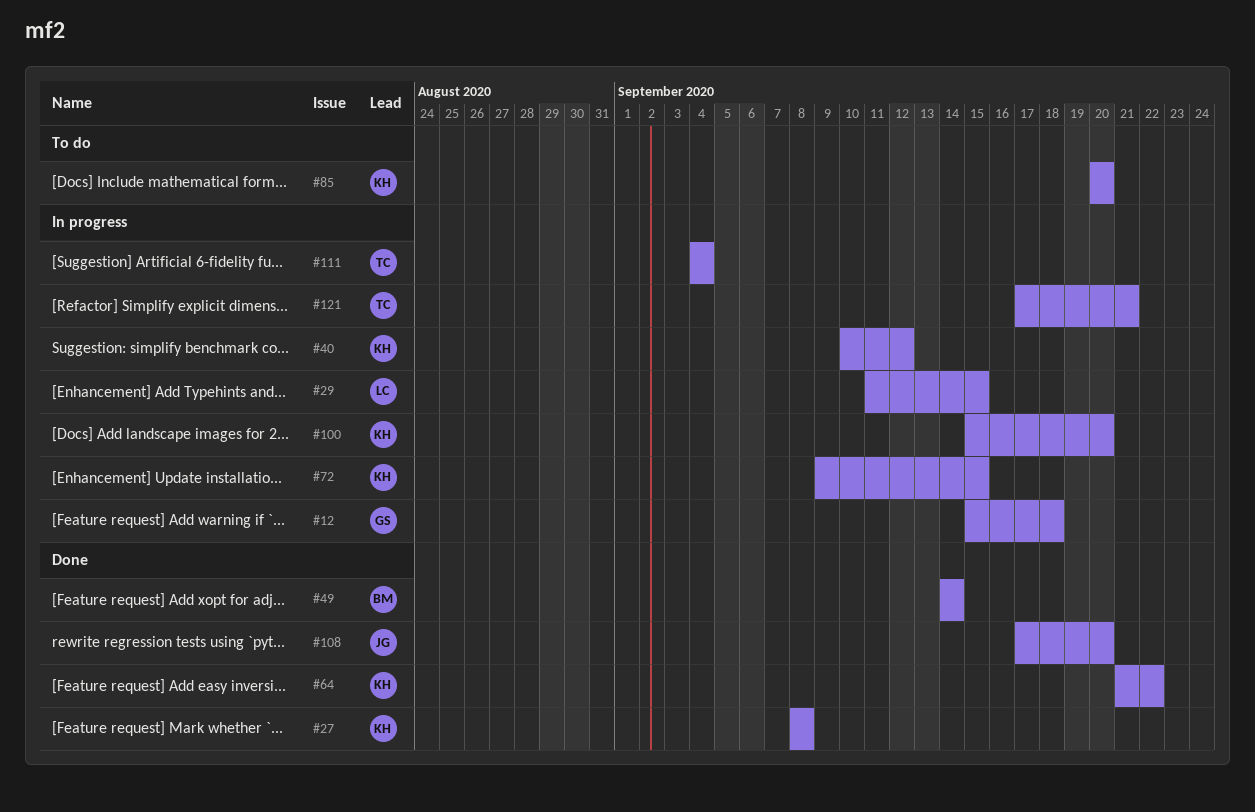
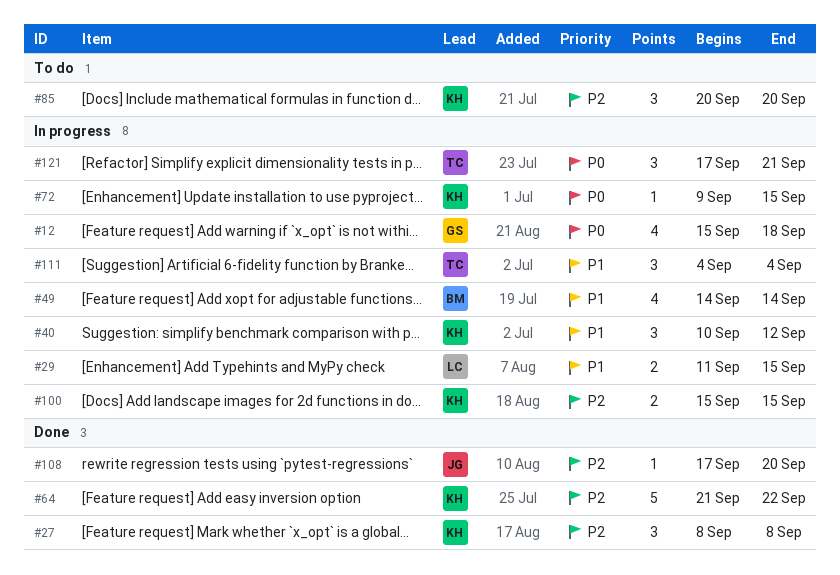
#49, status: Done -> In progress
#100, due: Sep 20 -> Sep 15

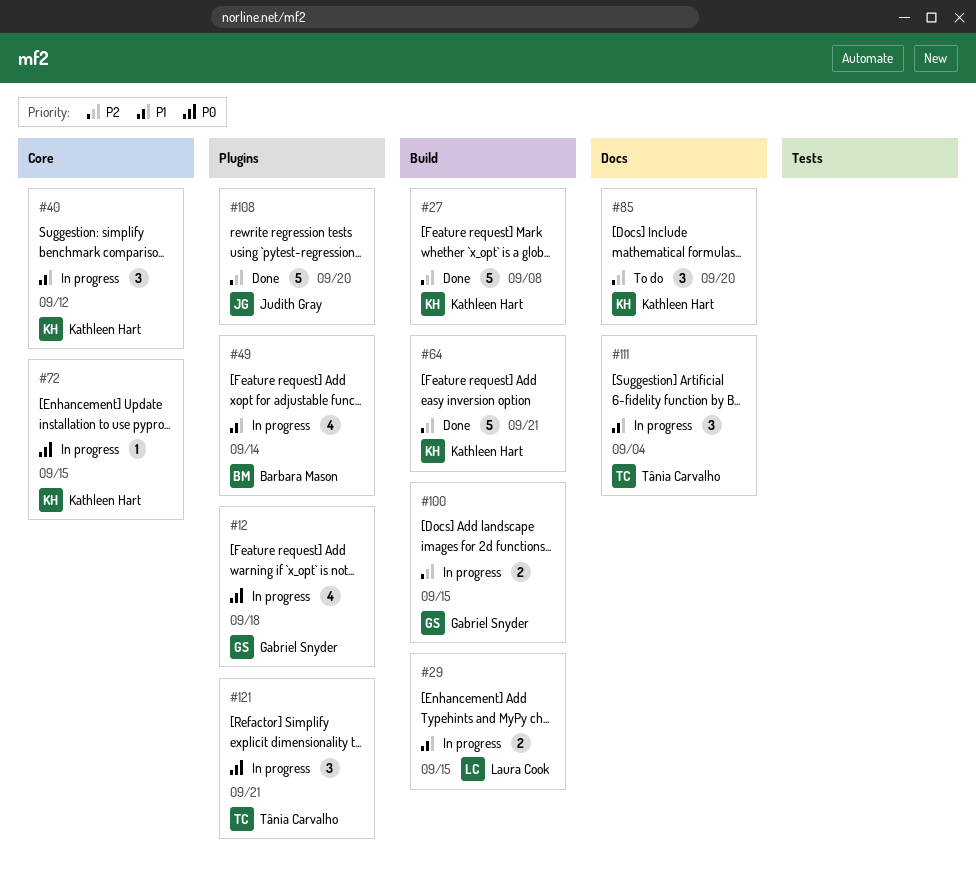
#27, estimate: 3 -> 5
#64, due: Sep 22 -> Sep 21
#100, owner: Kathleen Hart -> Gabriel Snyder
#108, estimate: 1 -> 5

